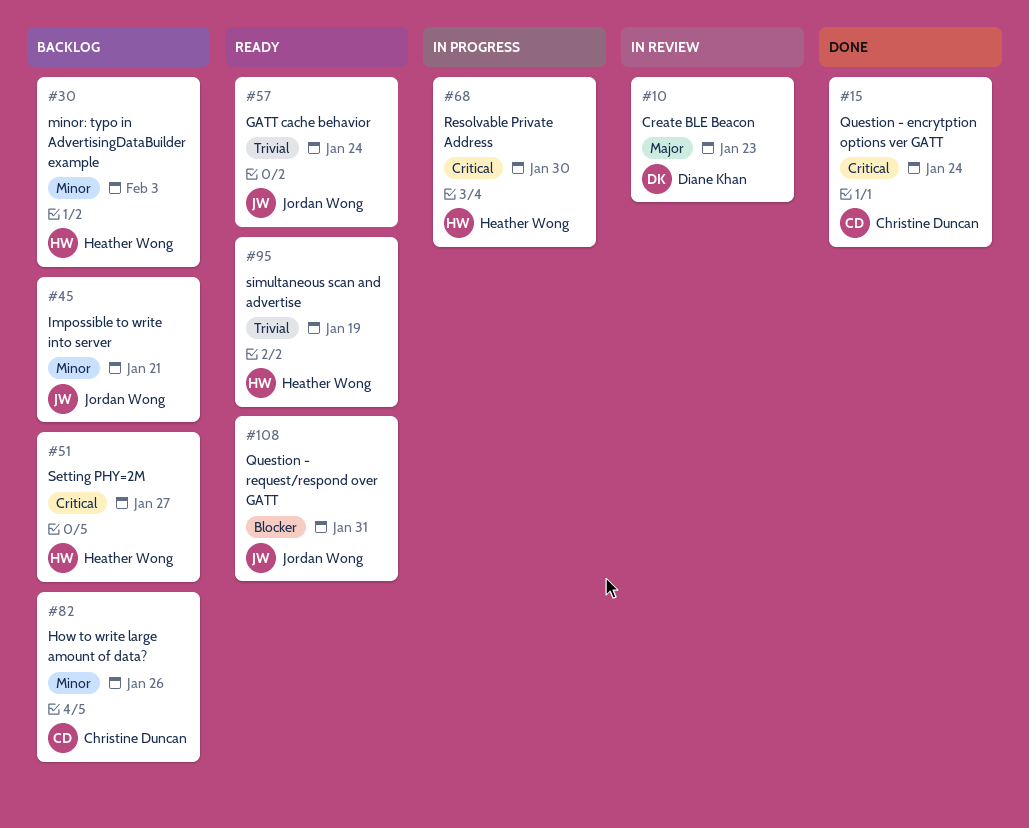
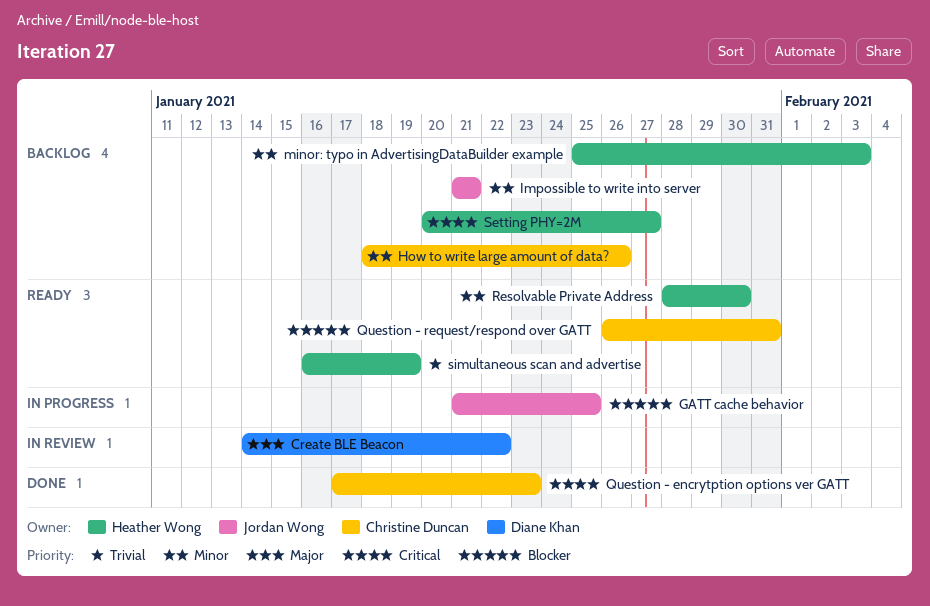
Create BLE Beacon, due: Jan 23 -> Jan 22
GATT cache behavior, status: Ready -> In progress
GATT cache behavior, priority: Trivial -> Blocker
GATT cache behavior, due: Jan 24 -> Jan 25
Question - encrytption options ver GATT, due: Jan 24 -> Jan 23
Question - request/respond over GATT, owner: Jordan Wong -> Christine Duncan
Resolvable Private Address, status: In progress -> Ready
Resolvable Private Address, priority: Critical -> Minor

